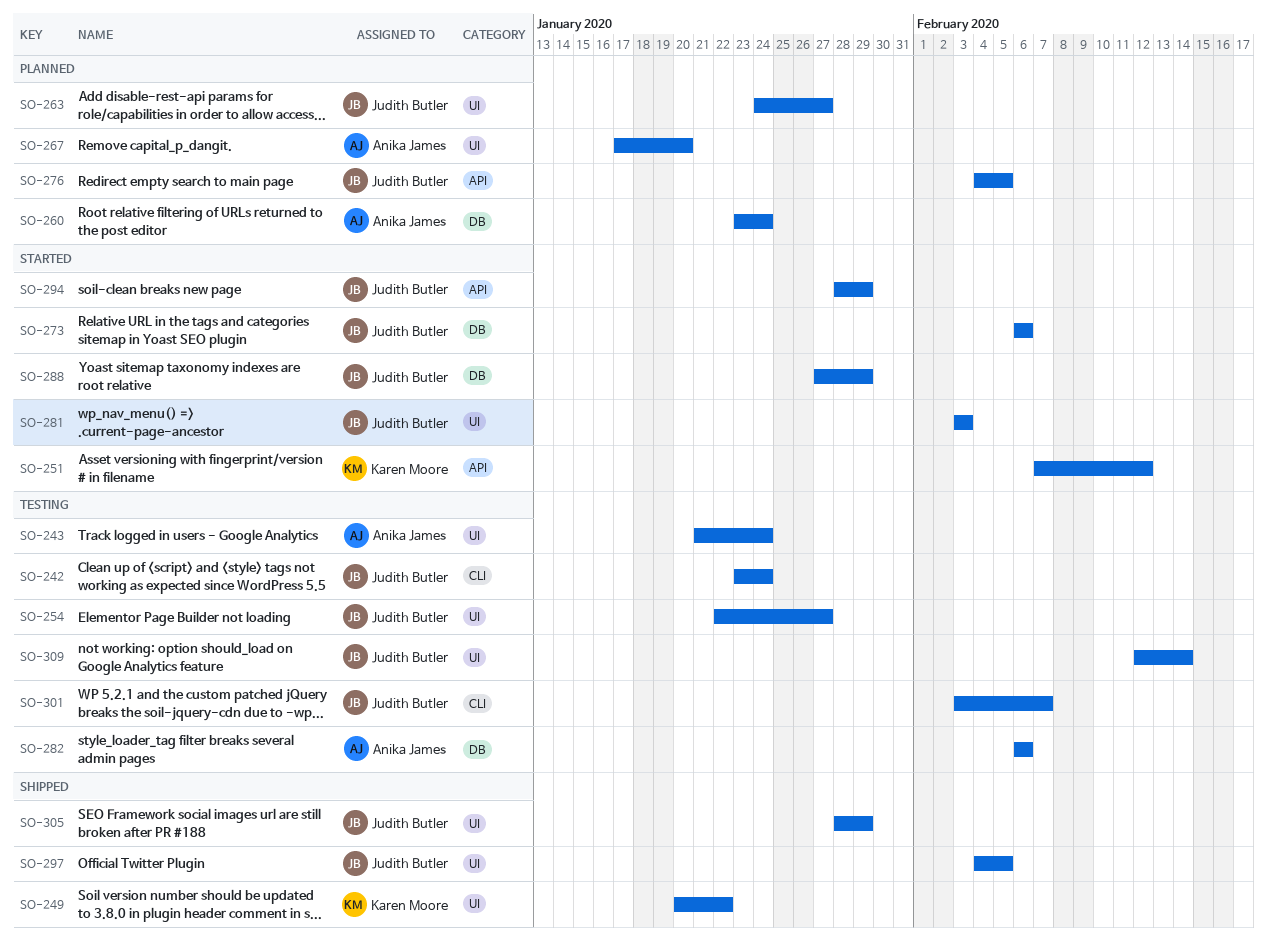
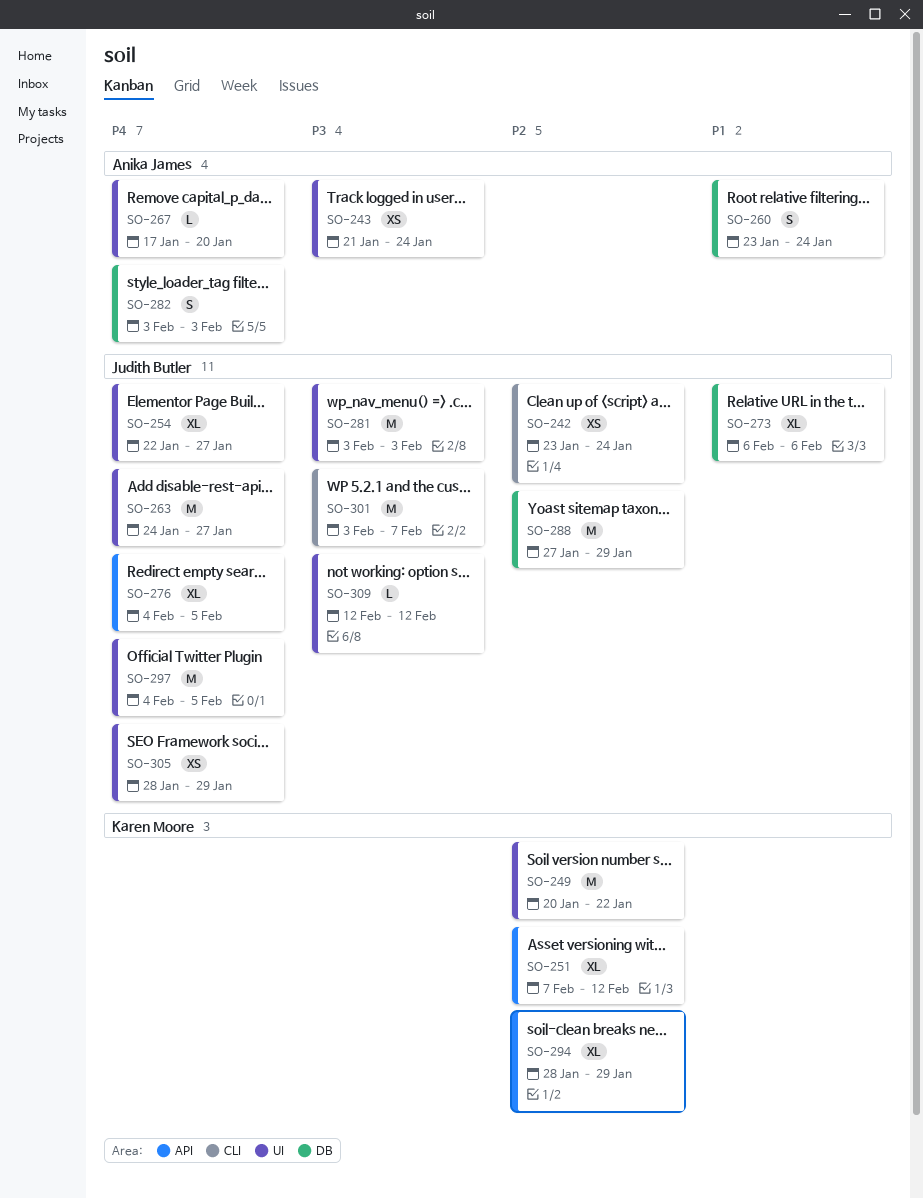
SO-282, start: Feb 6 -> Feb 3
SO-282, due: Feb 6 -> Feb 3
SO-294, owner: Judith Butler -> Karen Moore
SO-309, due: Feb 14 -> Feb 12

